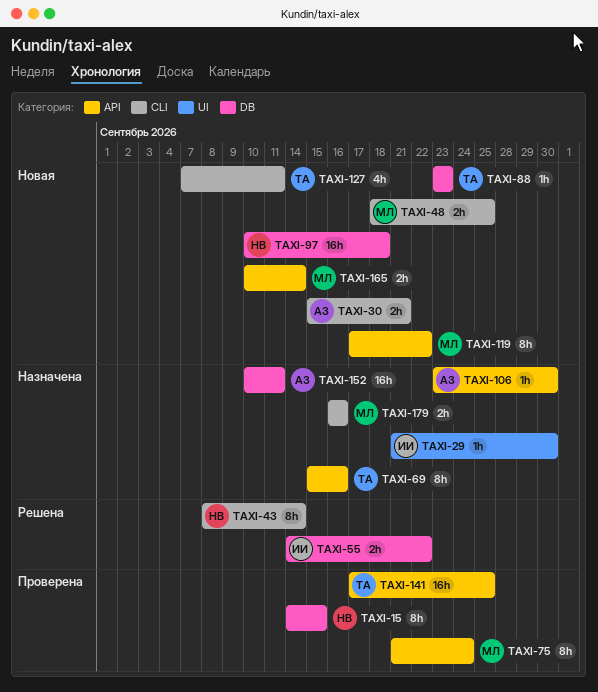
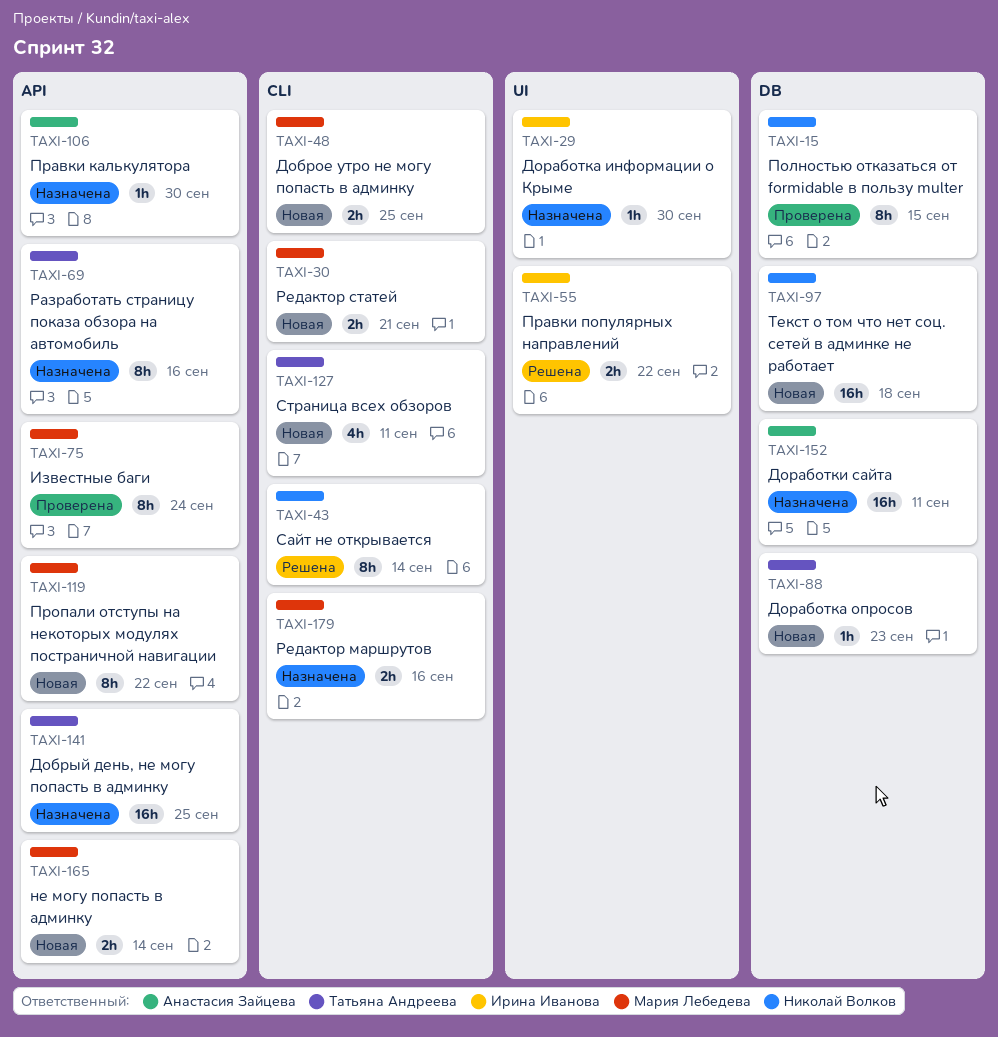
TAXI-30, owner: Анастасия Зайцева -> Мария Лебедева
TAXI-55, label: DB -> UI
TAXI-141, status: Проверена -> Назначена

